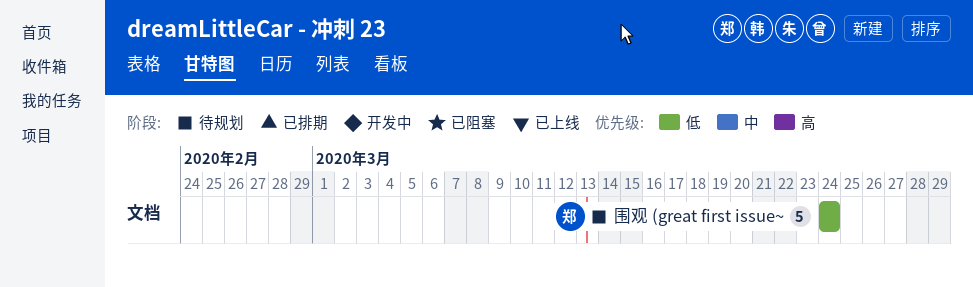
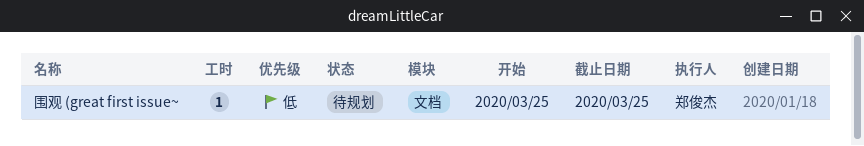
围观 (great first issue~, estimate: 5 -> 1
围观 (great first issue~, start: Mar 24 -> Mar 25
围观 (great first issue~, due: Mar 24 -> Mar 25

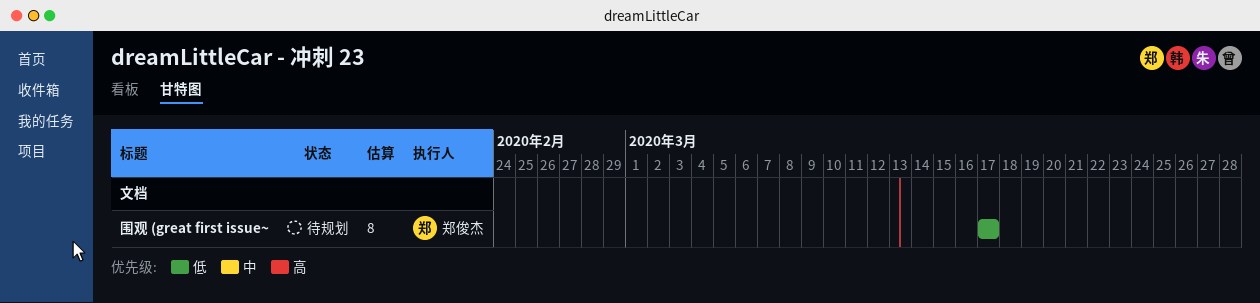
围观 (great first issue~, estimate: 1 -> 8
围观 (great first issue~, start: Mar 25 -> Mar 17
围观 (great first issue~, due: Mar 25 -> Mar 17

